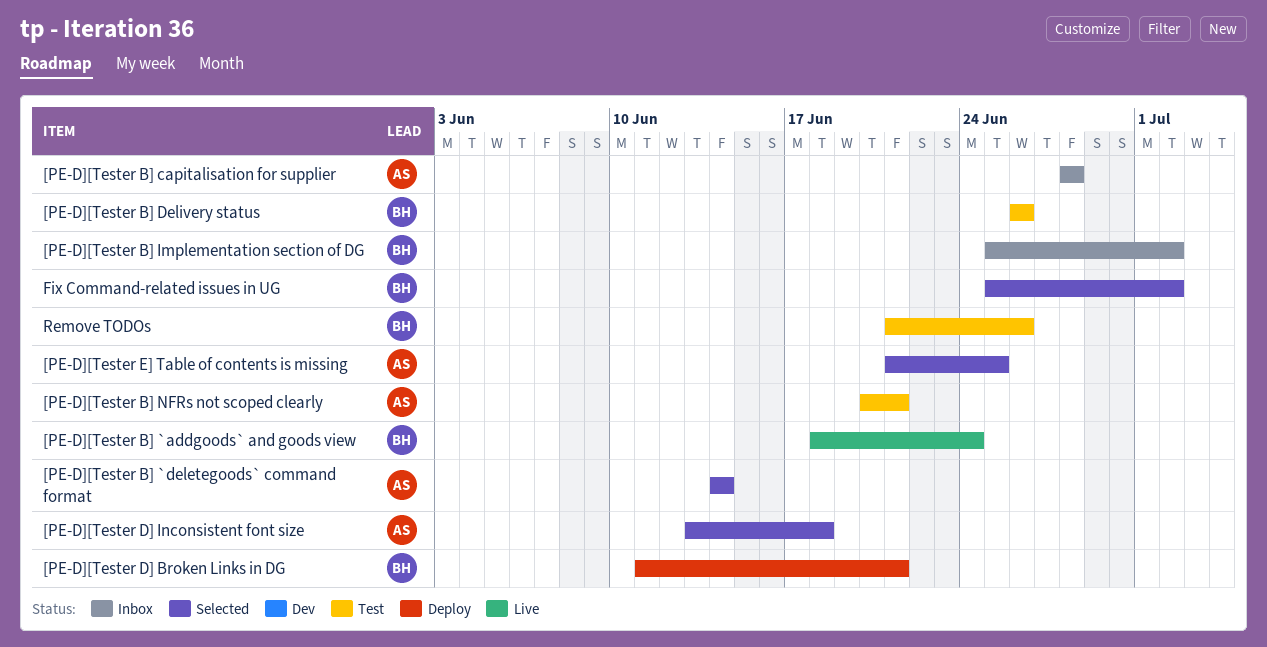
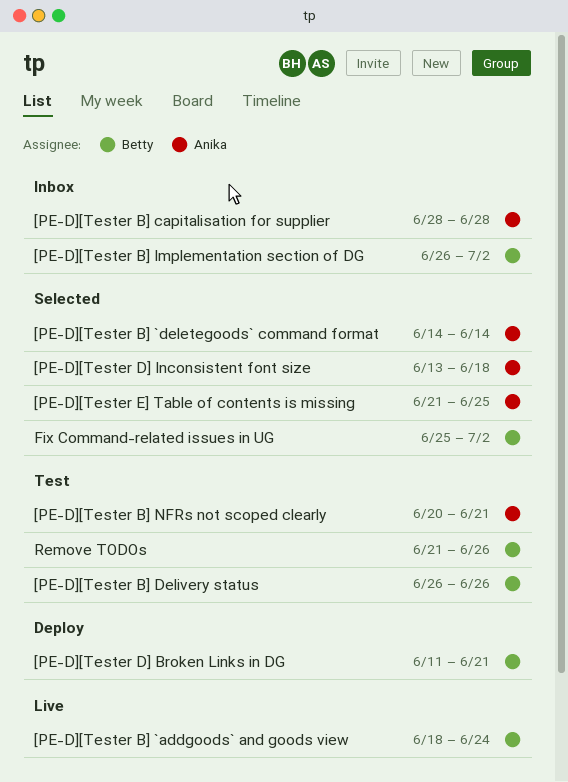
[PE-D][Tester B] Implementation section of DG, start: Jun 25 -> Jun 26

